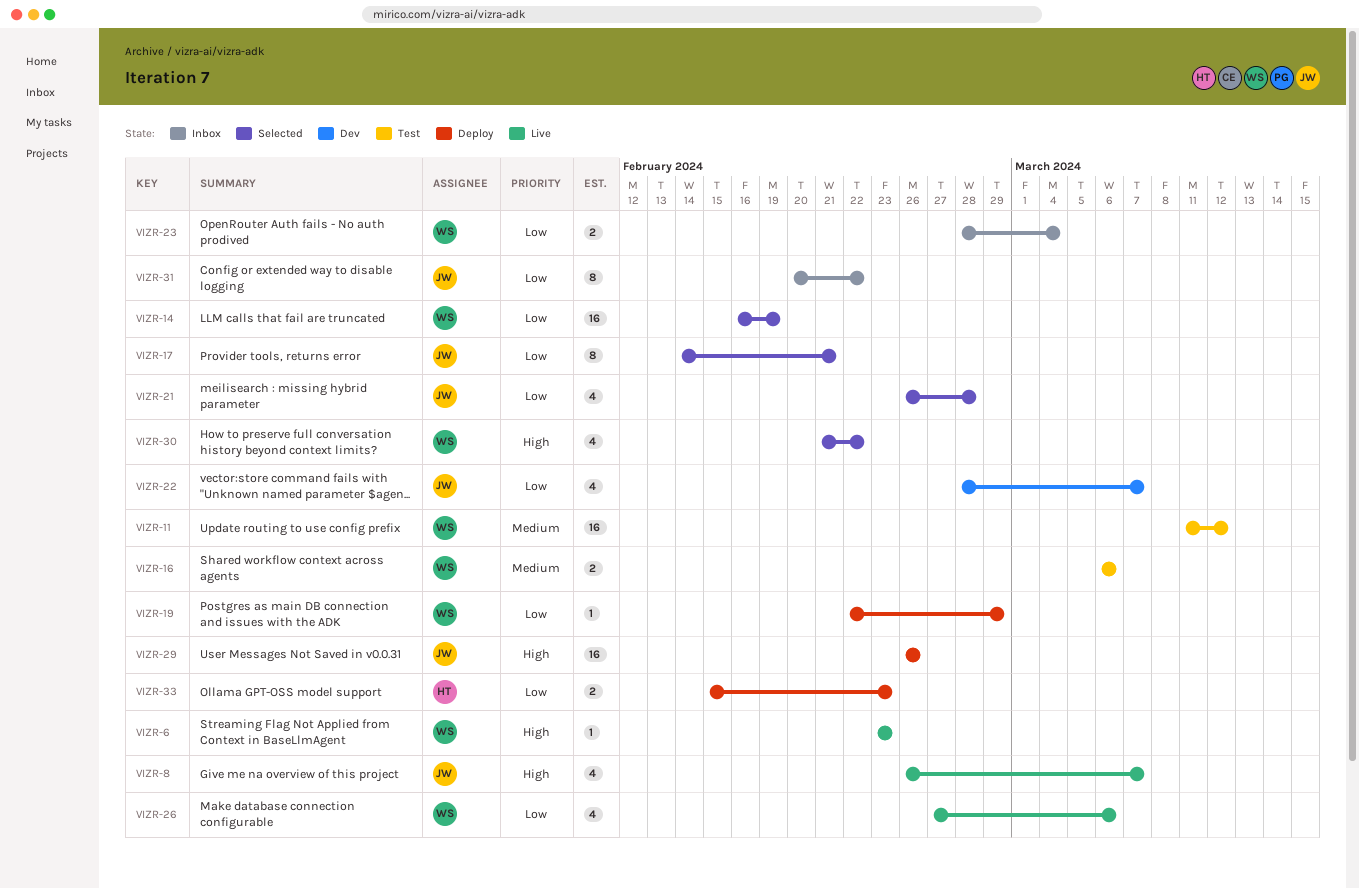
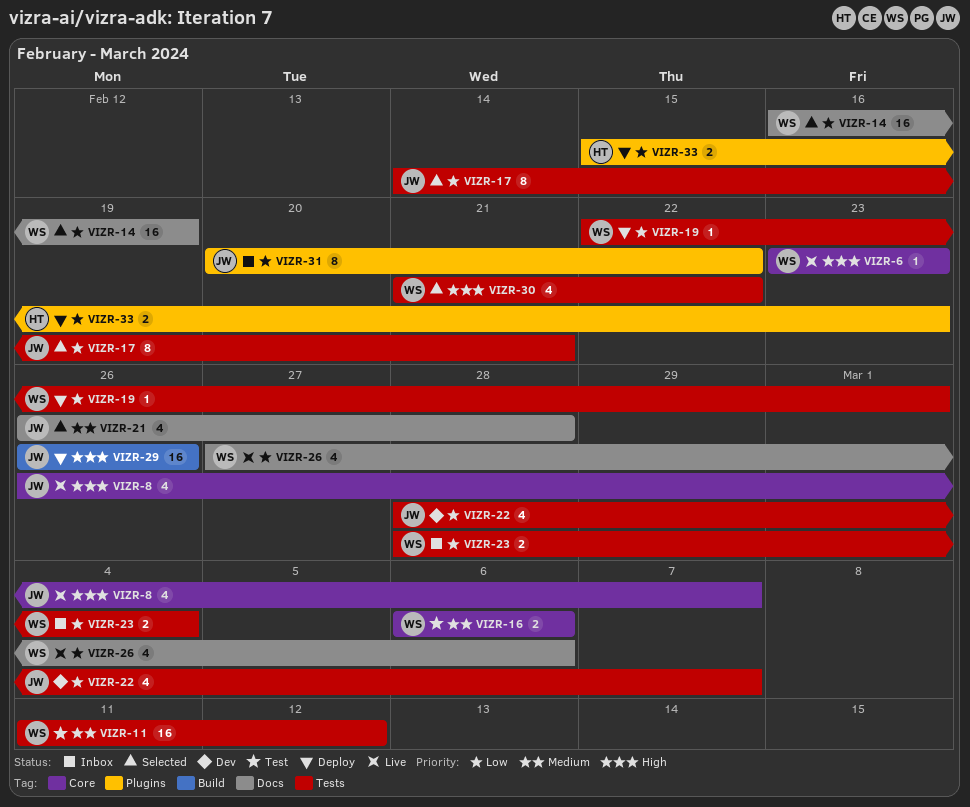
VIZR-19, due: Feb 29 -> Mar 1
VIZR-21, priority: Low -> Medium

